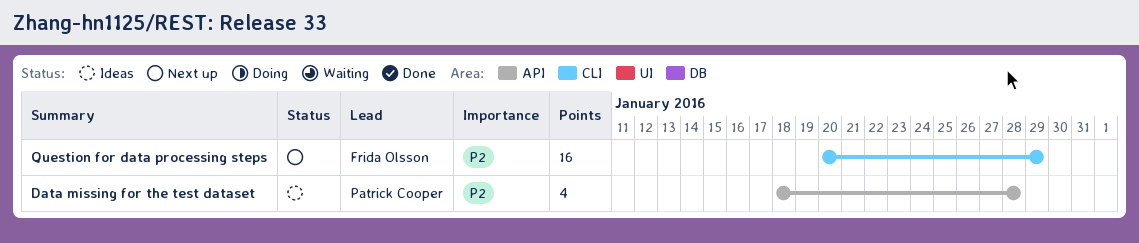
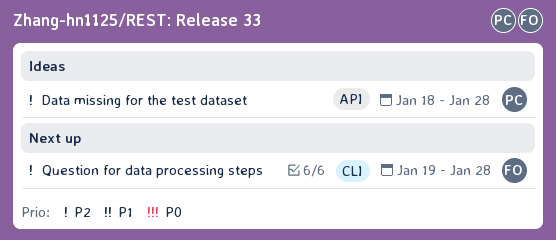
Question for data processing steps, start: Jan 20 -> Jan 19
Question for data processing steps, due: Jan 29 -> Jan 28

